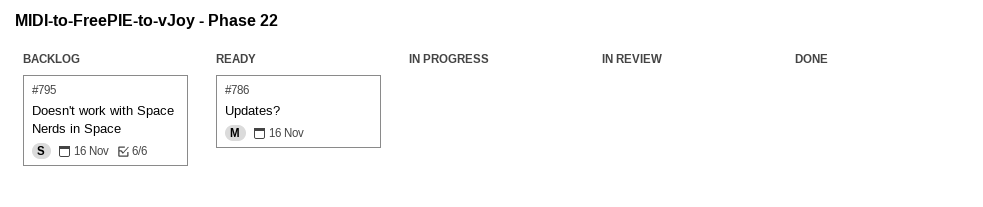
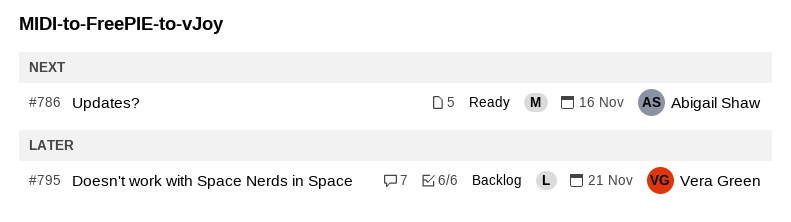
#795, estimate: S -> L
#795, due: Nov 16 -> Nov 21

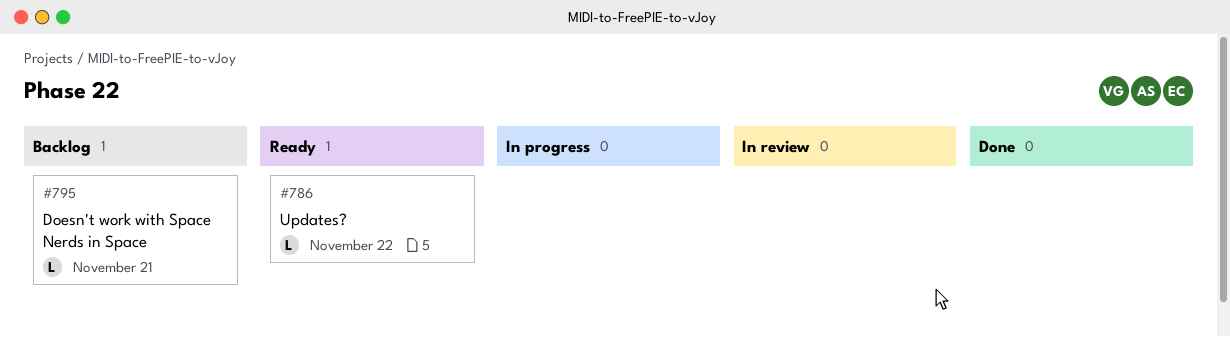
#786, estimate: M -> L
#786, due: Nov 16 -> Nov 22

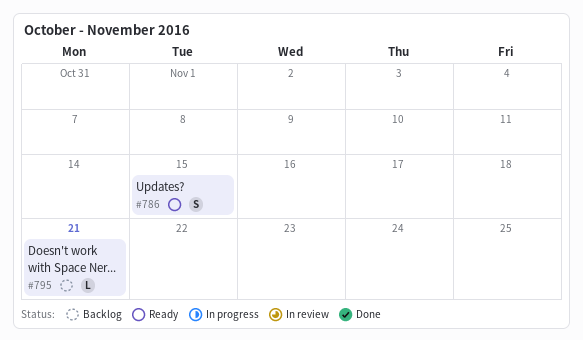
#786, estimate: L -> S
#786, due: Nov 22 -> Nov 15

